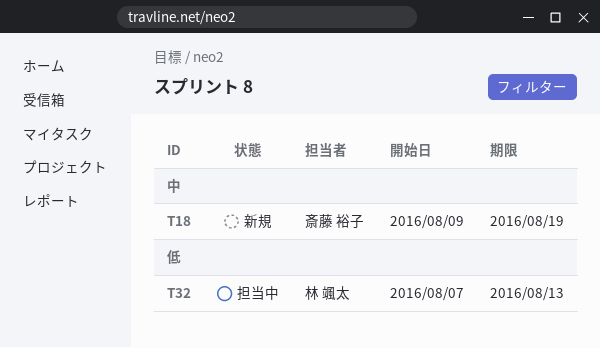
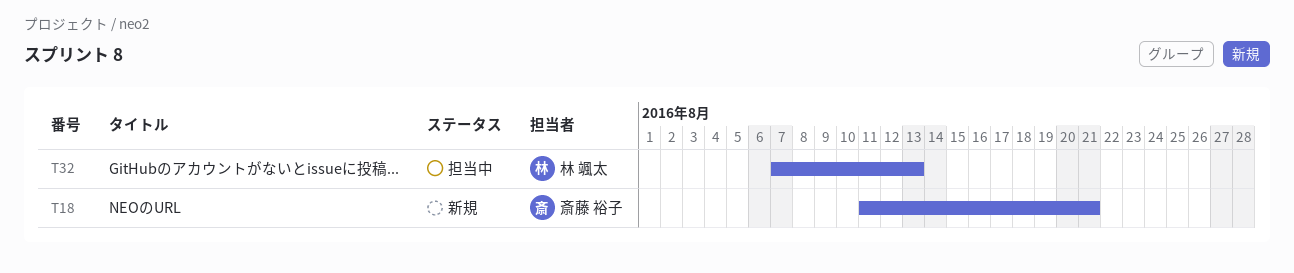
T18, start: Aug 9 -> Aug 11
T18, due: Aug 19 -> Aug 21

